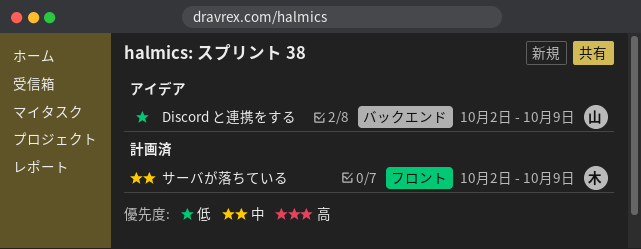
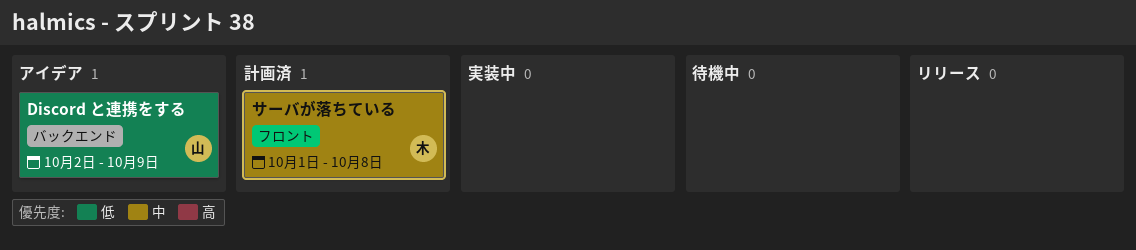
サーバが落ちている, start: Oct 2 -> Oct 1
サーバが落ちている, due: Oct 9 -> Oct 8

